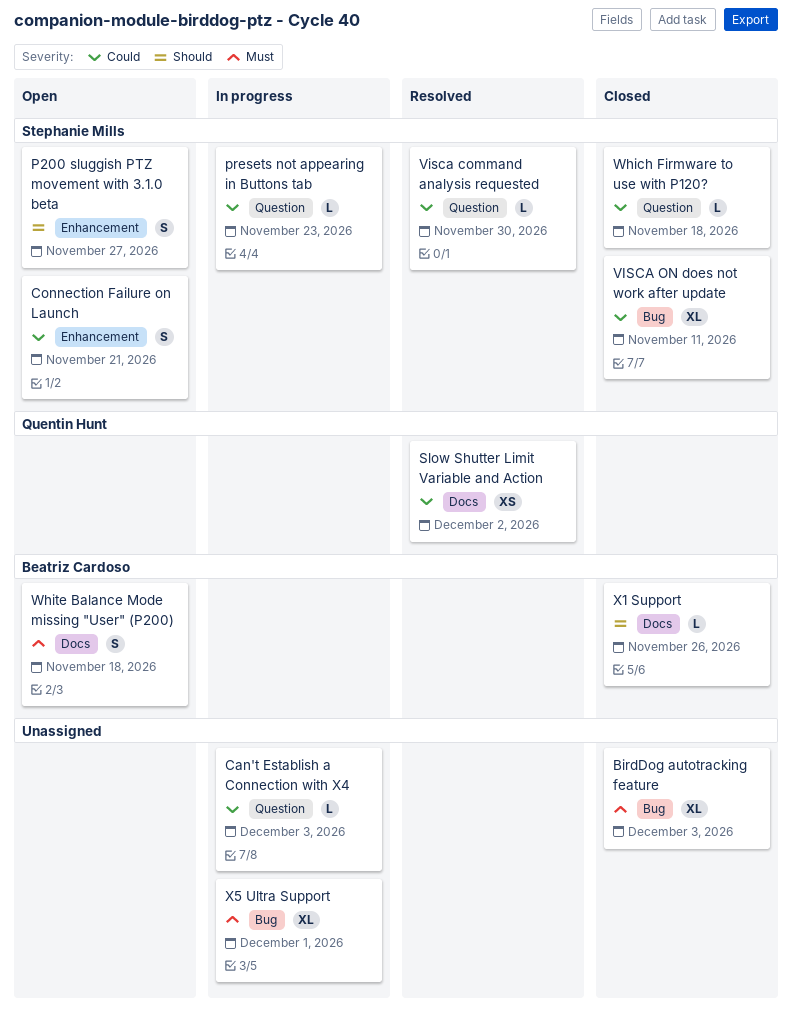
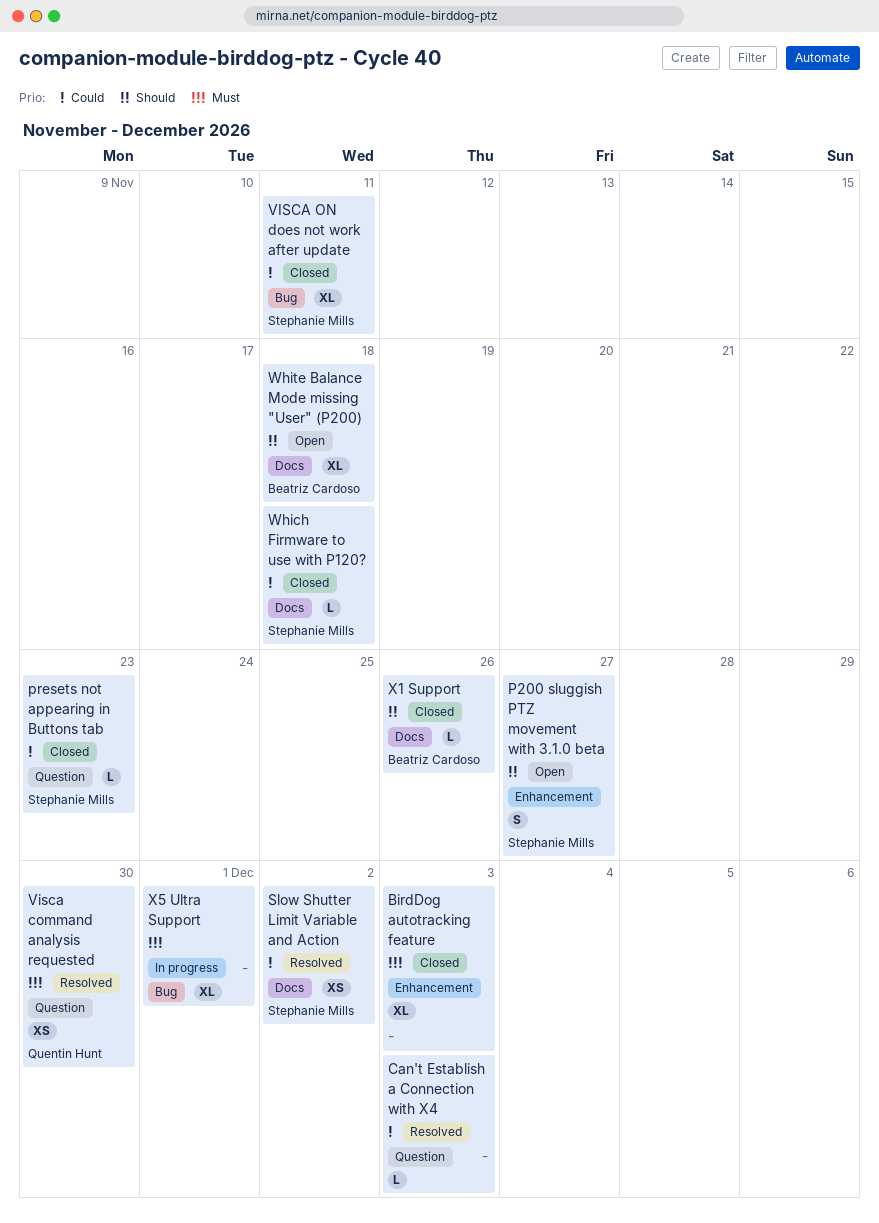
BirdDog autotracking feature, label: Bug -> Enhancement
Can't Establish a Connection with X4, status: In progress -> Resolved
Connection Failure on Launch: present -> none
presets not appearing in Buttons tab, status: In progress -> Closed
Slow Shutter Limit Variable and Action, owner: Quentin Hunt -> Stephanie Mills
Visca command analysis requested, owner: Stephanie Mills -> Quentin Hunt
Visca command analysis requested, priority: Could -> Must
Visca command analysis requested, estimate: L -> XS
Which Firmware to use with P120?, label: Question -> Docs
White Balance Mode missing "User" (P200), priority: Must -> Should
White Balance Mode missing "User" (P200), estimate: S -> XL

